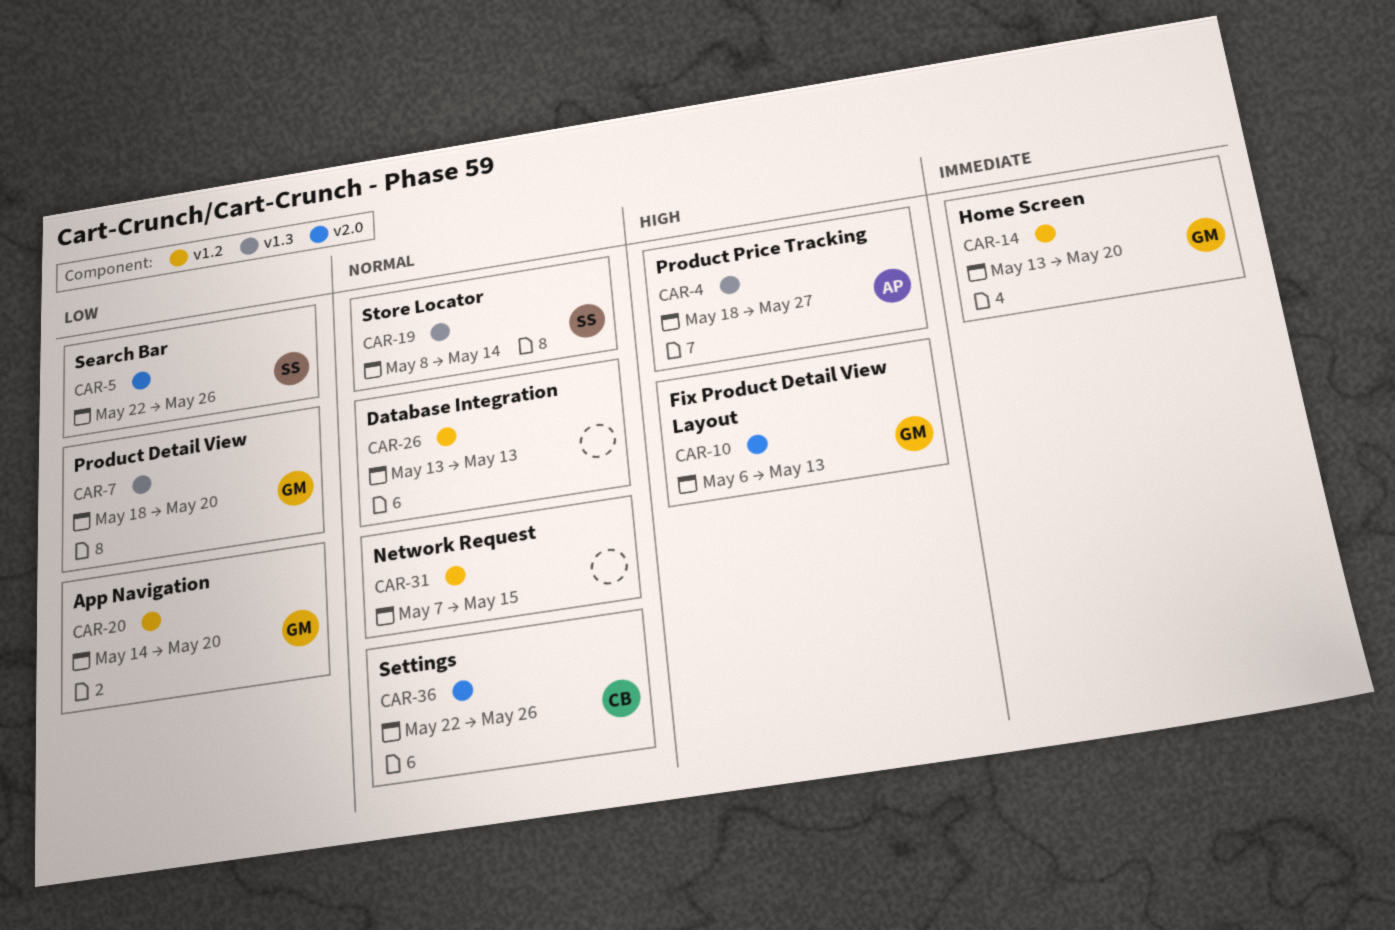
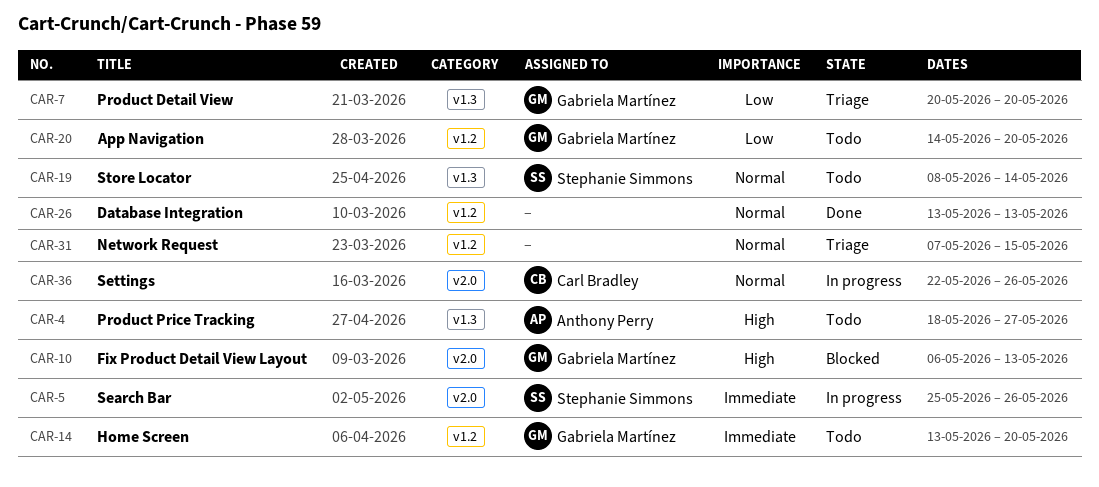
CAR-5, priority: Low -> Immediate
CAR-5, start: May 22 -> May 25
CAR-7, start: May 18 -> May 20

